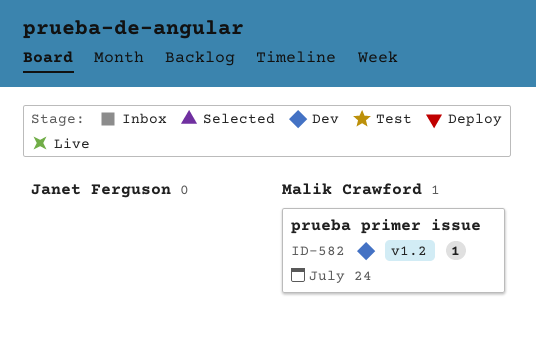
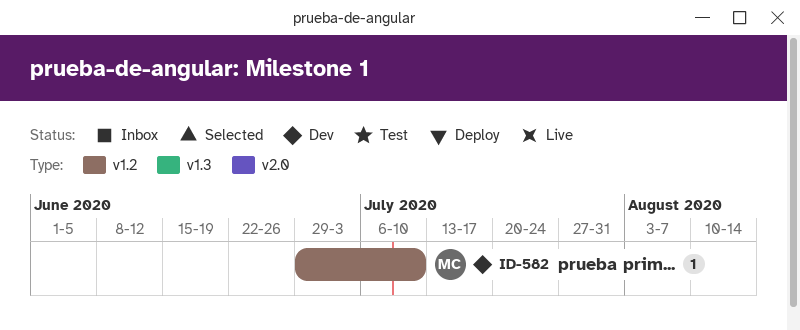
ID-582, due: Jul 24 -> Jul 10

